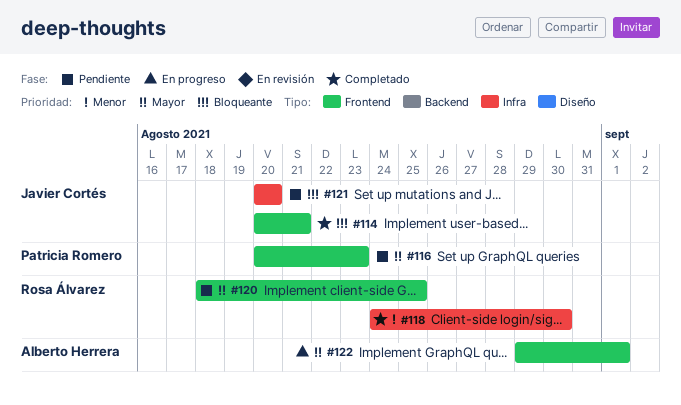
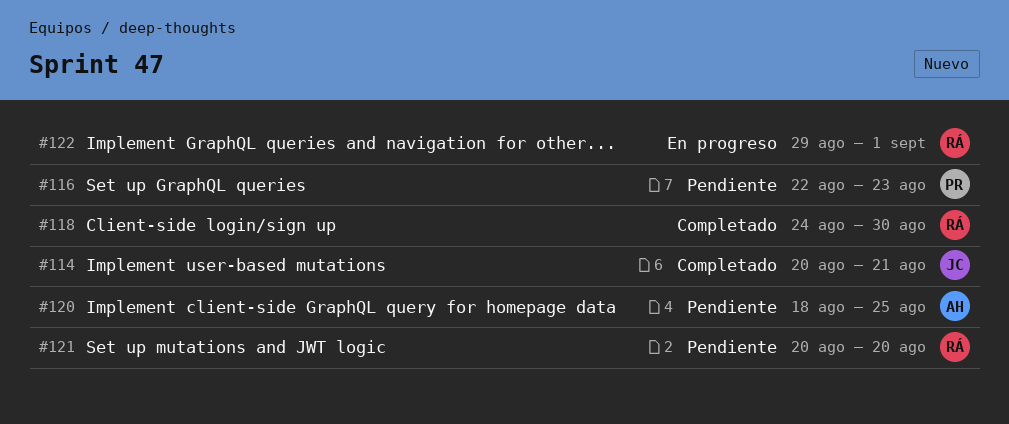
#116, start: Aug 20 -> Aug 22
#120, owner: Rosa Álvarez -> Alberto Herrera
#121, owner: Javier Cortés -> Rosa Álvarez
#122, owner: Alberto Herrera -> Rosa Álvarez

